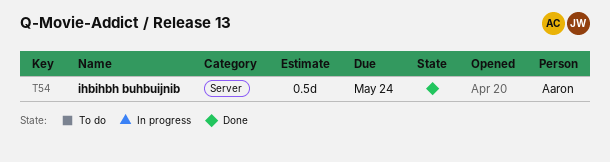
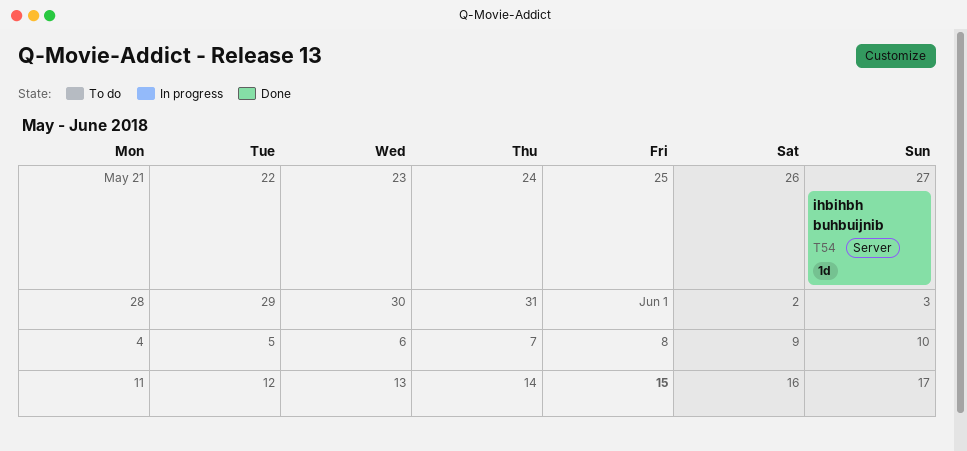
T54, estimate: 0.5d -> 1d
T54, due: May 24 -> May 27

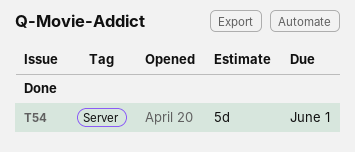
T54, estimate: 1d -> 5d
T54, due: May 27 -> Jun 1

